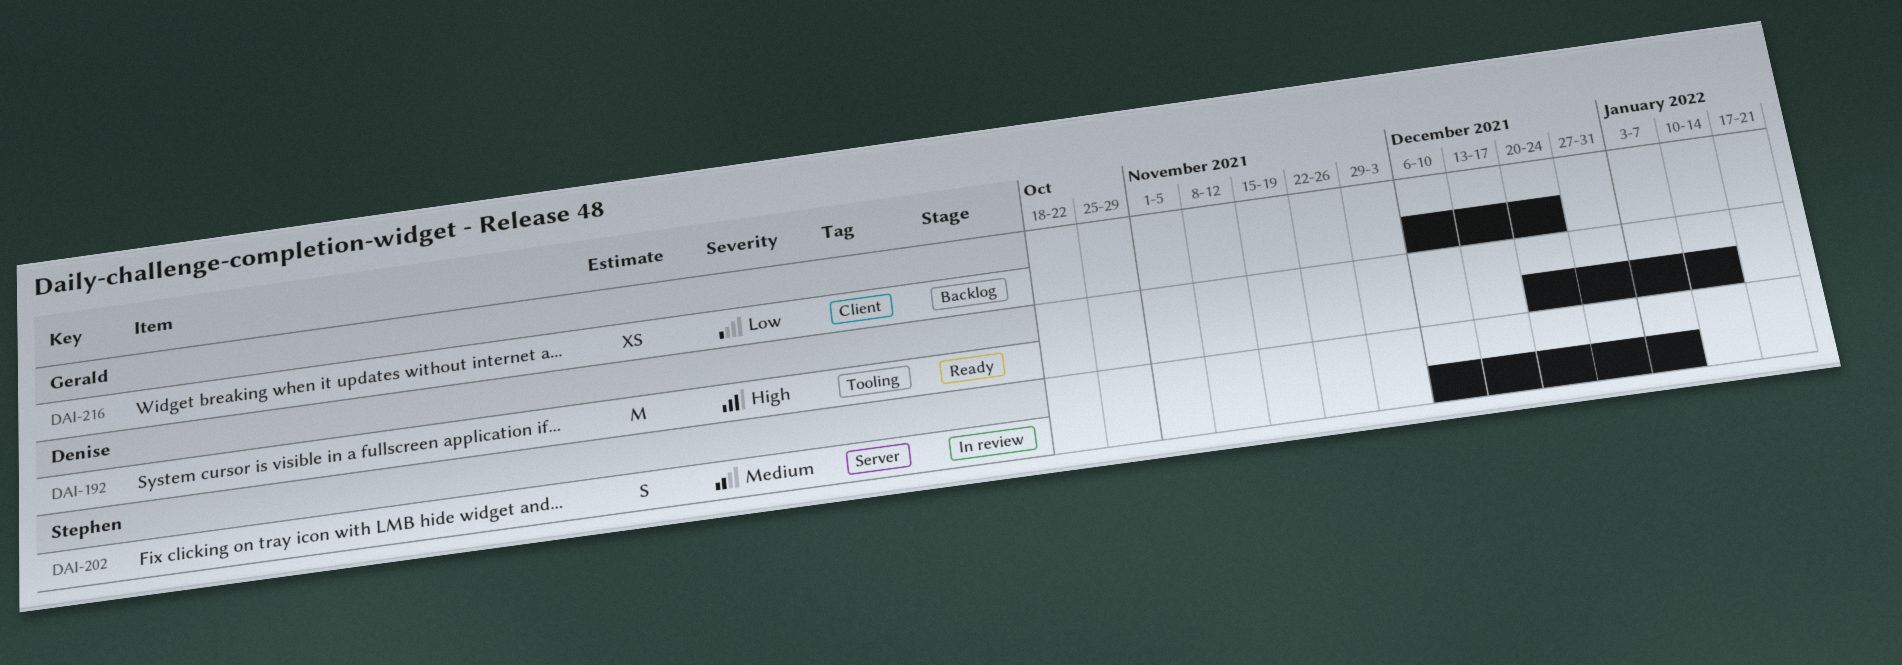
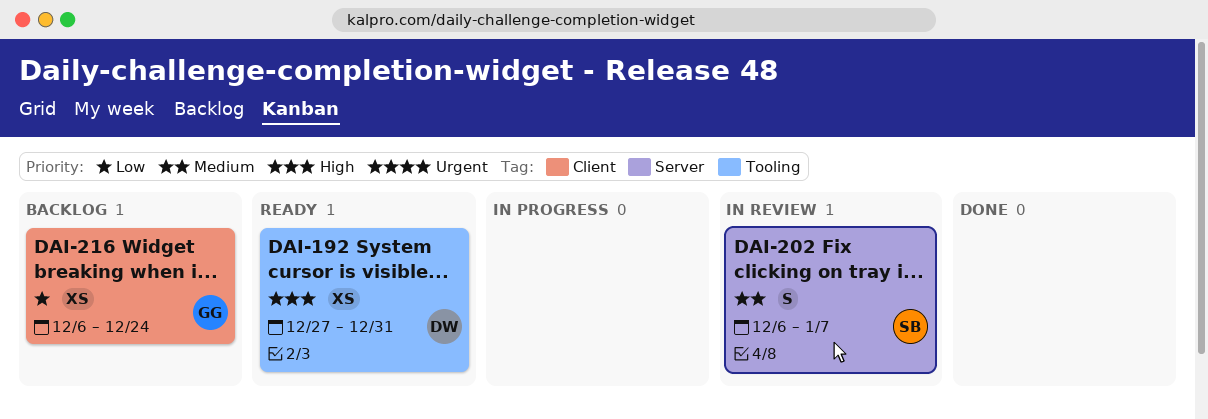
DAI-192, estimate: M -> XS
DAI-192, start: Dec 20 -> Dec 27
DAI-192, due: Jan 14 -> Dec 31

